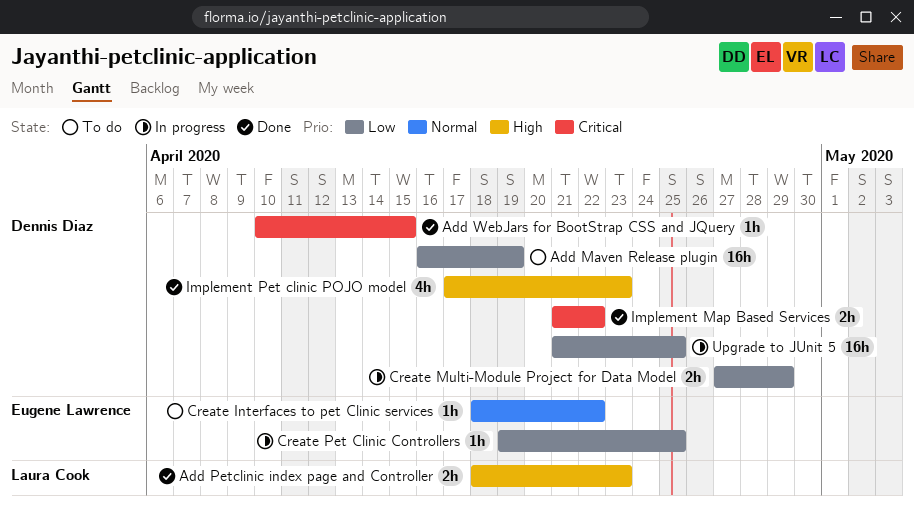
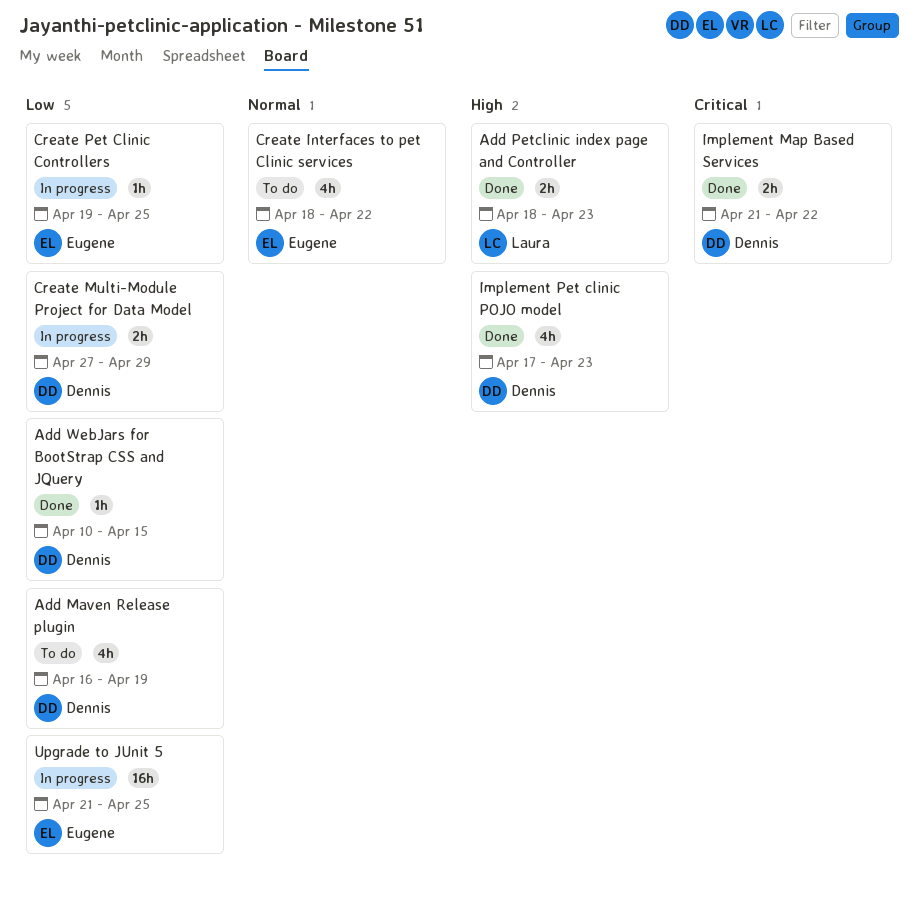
Add Maven Release plugin, estimate: 16h -> 4h
Add WebJars for BootStrap CSS and JQuery, priority: Critical -> Low
Create Interfaces to pet Clinic services, estimate: 1h -> 4h
Upgrade to JUnit 5, owner: Dennis Diaz -> Eugene Lawrence

